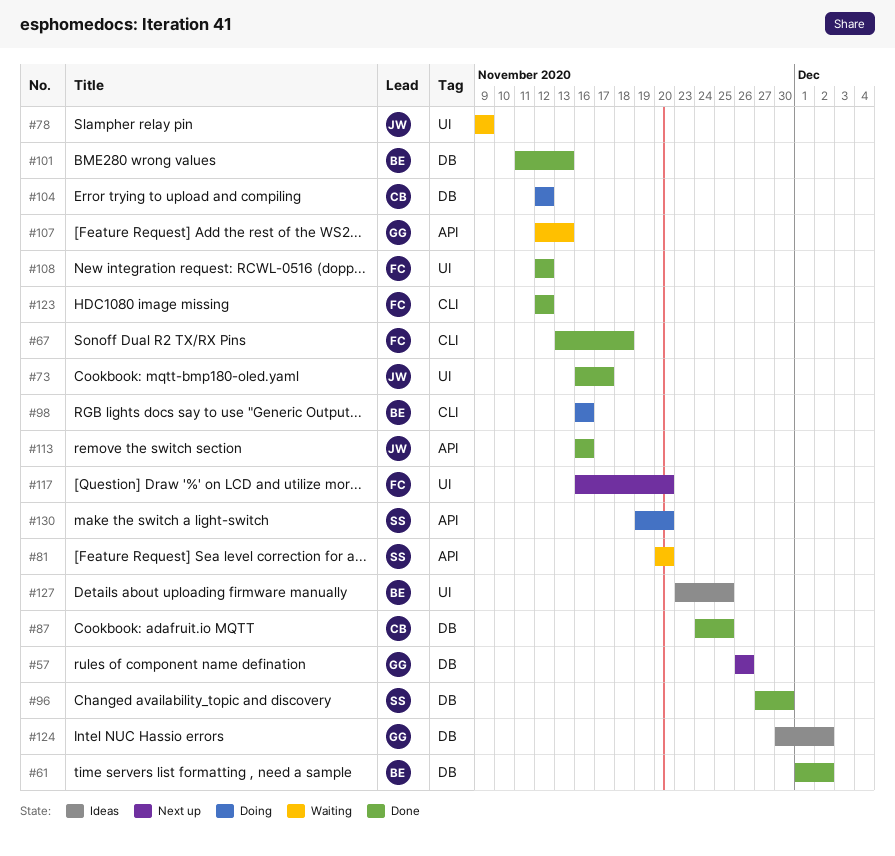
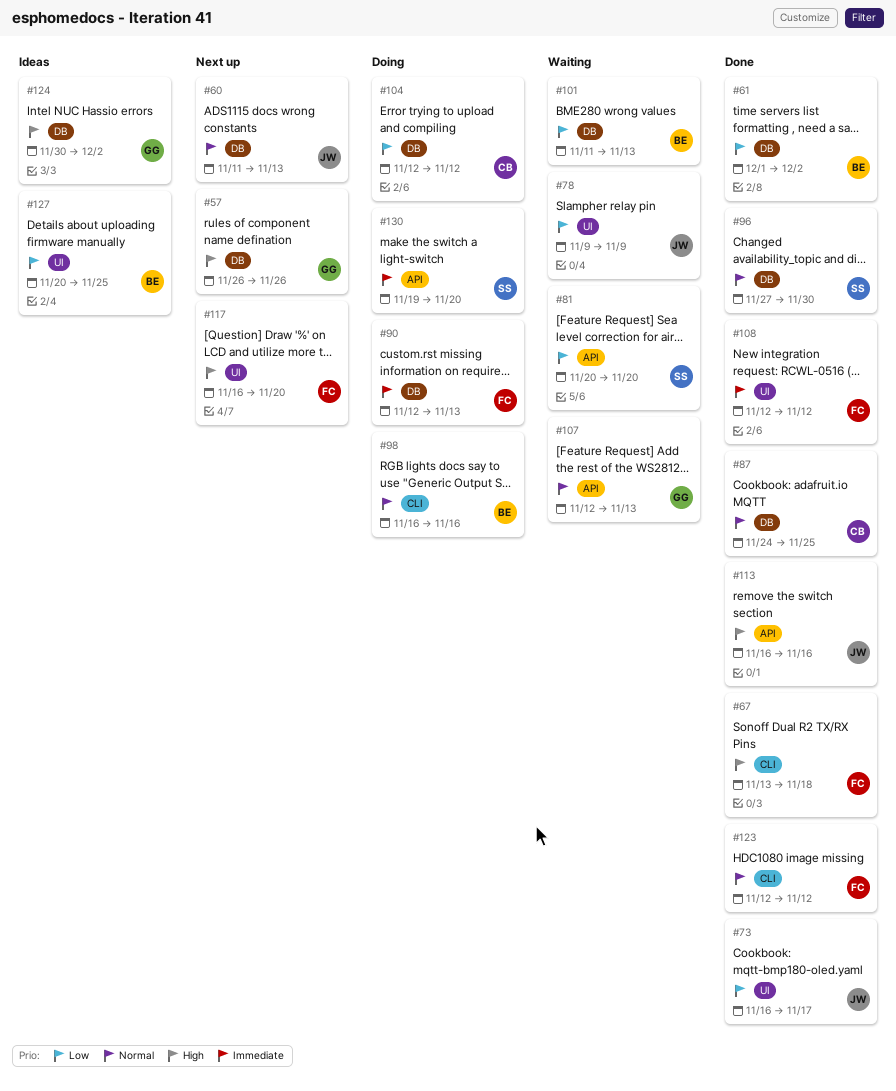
#60: none -> present
#90: none -> present
#101, status: Done -> Waiting
#127, start: Nov 23 -> Nov 20

